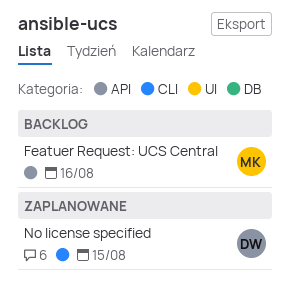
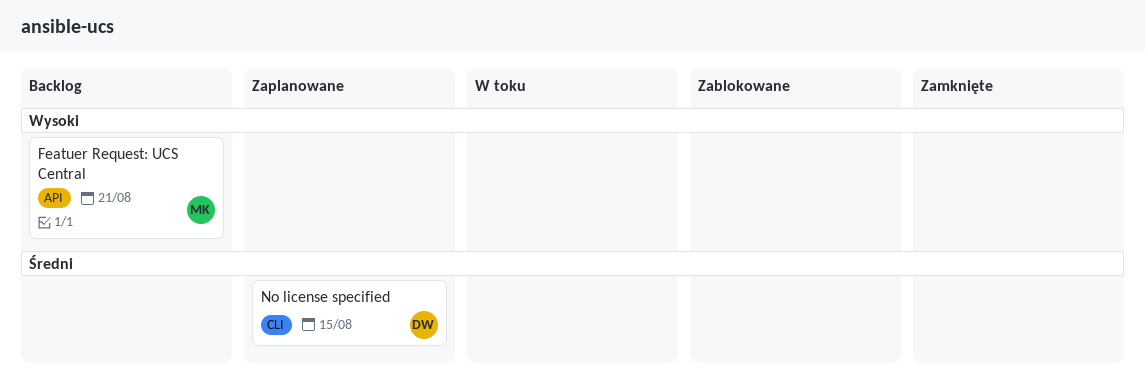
Featuer Request: UCS Central, due: Aug 16 -> Aug 21

